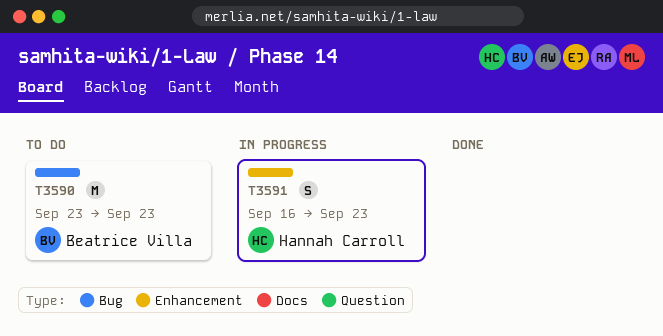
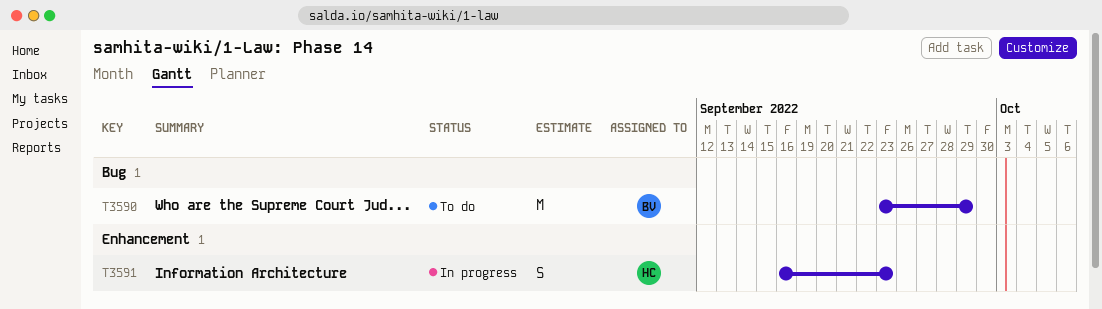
T3590, due: Sep 23 -> Sep 29

